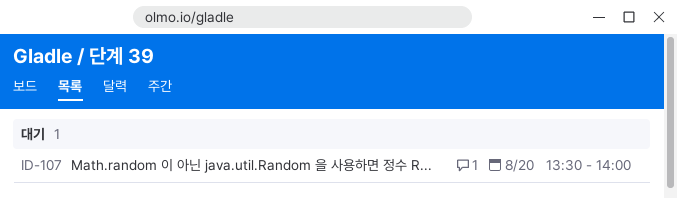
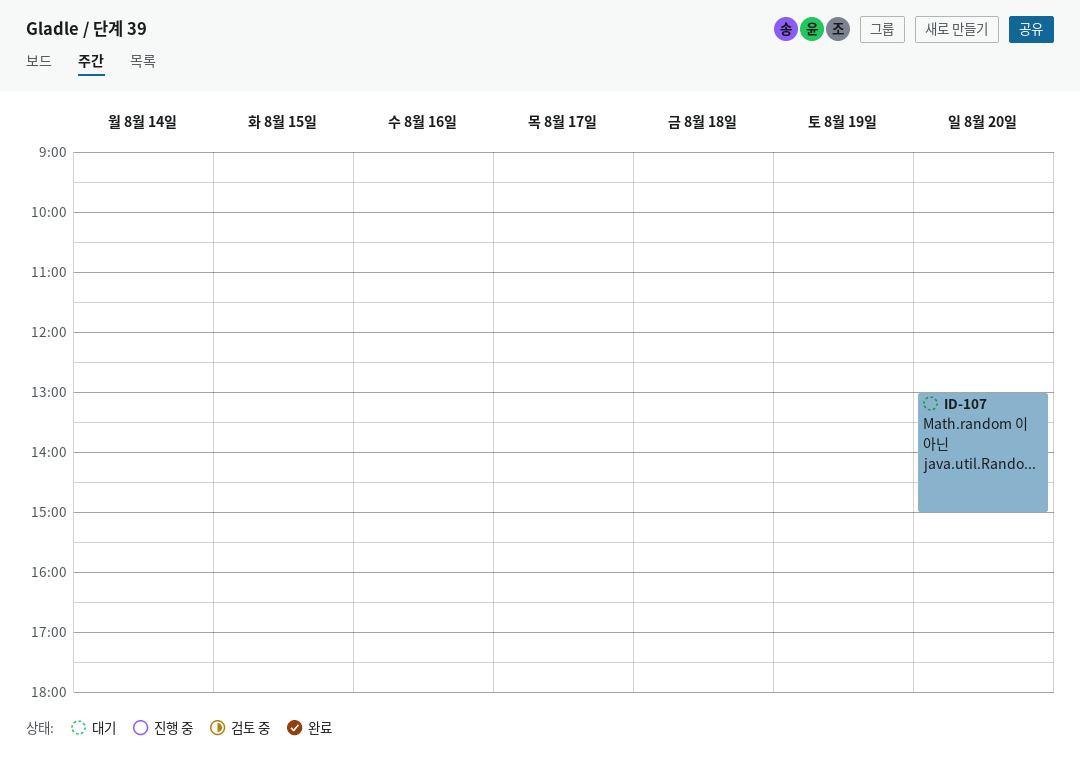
ID-107, begins: 13:30 -> 13:00
ID-107, ends: 14:00 -> 15:00

